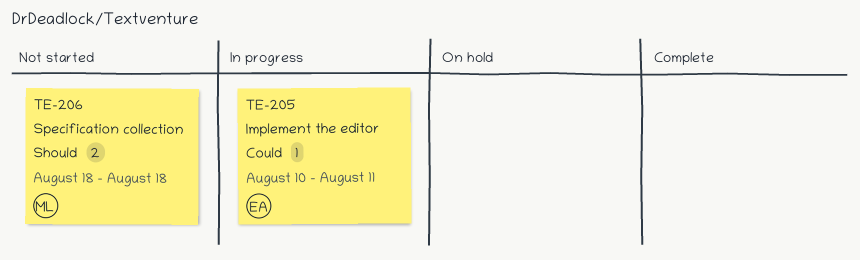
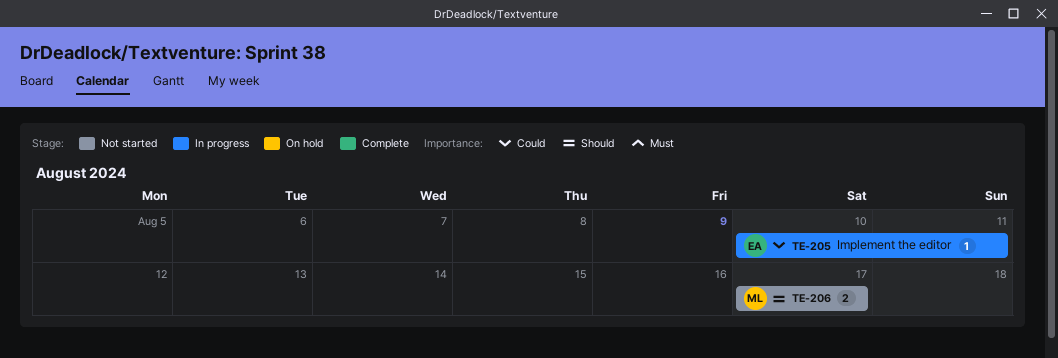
TE-206, start: Aug 18 -> Aug 17
TE-206, due: Aug 18 -> Aug 17

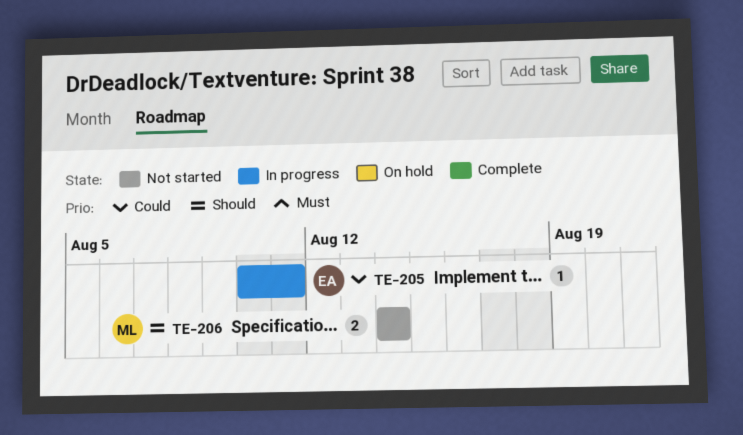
TE-206, start: Aug 17 -> Aug 14
TE-206, due: Aug 17 -> Aug 14

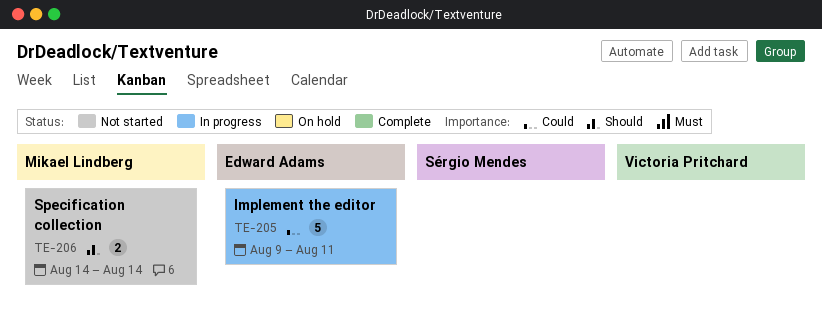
TE-205, estimate: 1 -> 5
TE-205, start: Aug 10 -> Aug 9

